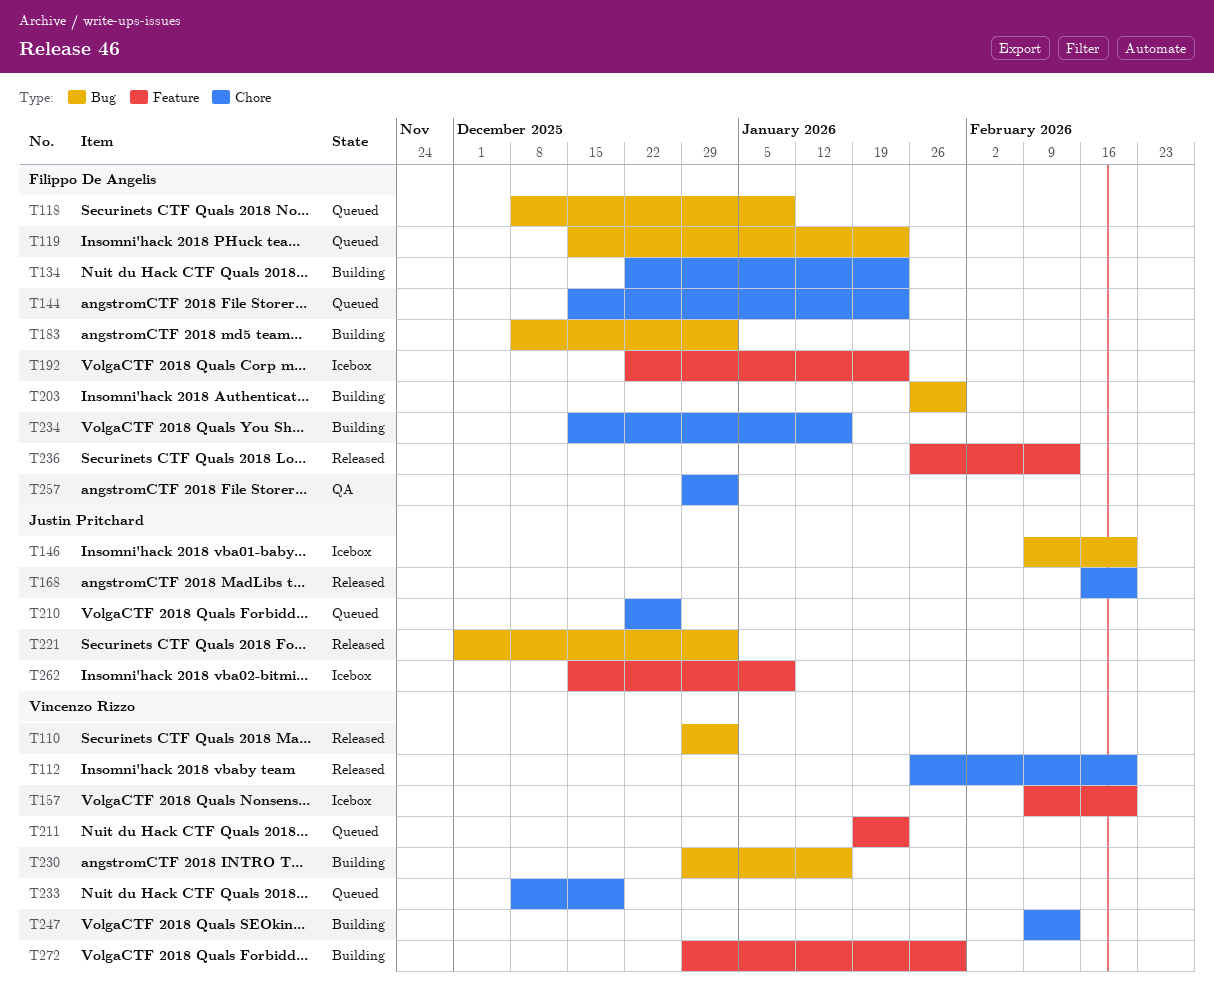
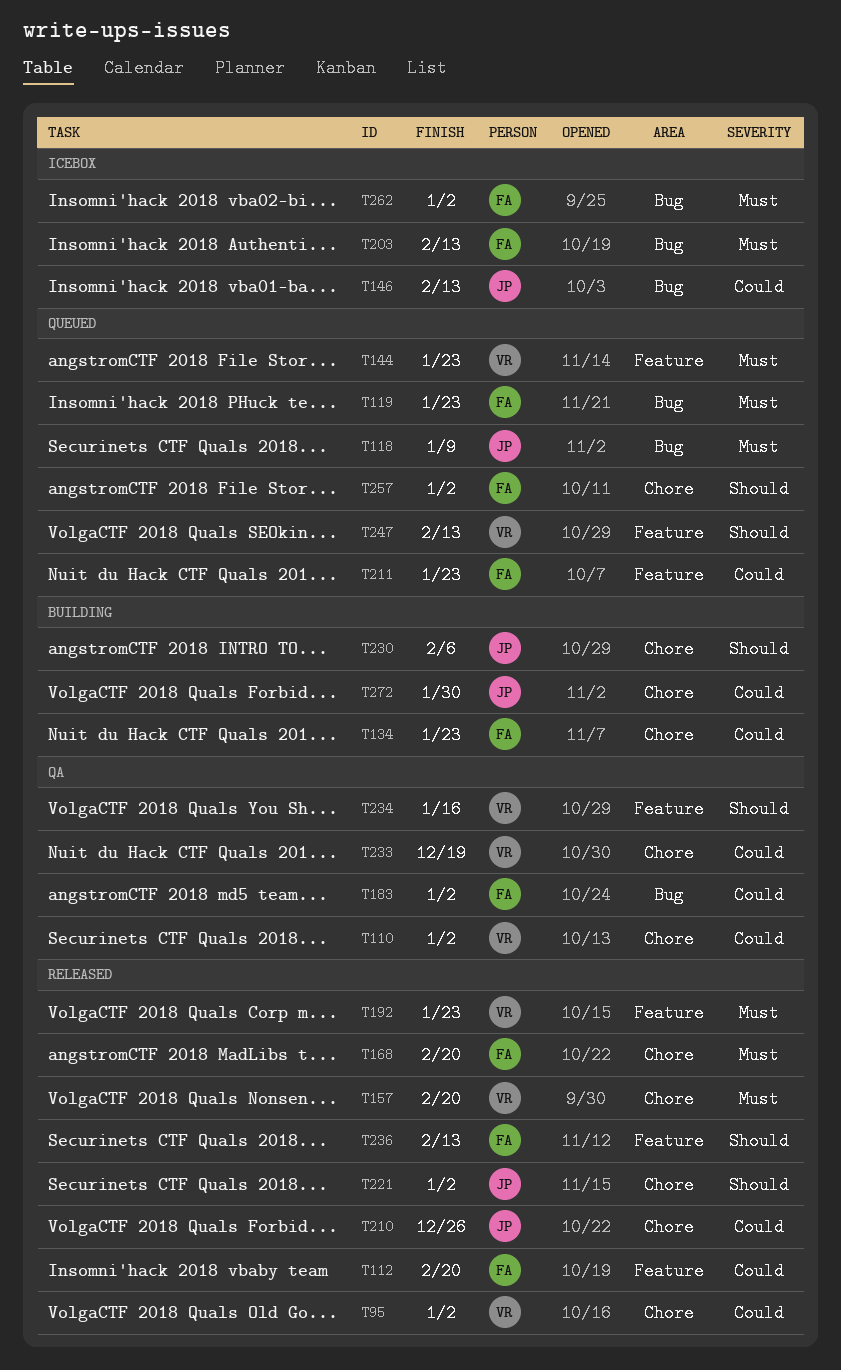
T95: none -> present
T110, status: Released -> QA
T110, label: Bug -> Chore
T112, owner: Vincenzo Rizzo -> Filippo De Angelis
T112, label: Chore -> Feature
T118, owner: Filippo De Angelis -> Justin Pritchard
T144, owner: Filippo De Angelis -> Vincenzo Rizzo
T144, label: Chore -> Feature
T146, due: Feb 20 -> Feb 13
T157, status: Icebox -> Released
T157, label: Feature -> Chore
T168, owner: Justin Pritchard -> Filippo De Angelis
T183, status: Building -> QA
T192, status: Icebox -> Released
T192, owner: Filippo De Angelis -> Vincenzo Rizzo
T203, status: Building -> Icebox
T203, due: Jan 30 -> Feb 13
T210, status: Queued -> Released
T211, owner: Vincenzo Rizzo -> Filippo De Angelis
T221, label: Bug -> Chore
T230, owner: Vincenzo Rizzo -> Justin Pritchard
T230, label: Bug -> Chore
T230, due: Jan 16 -> Feb 6
T233, status: Queued -> QA
T234, status: Building -> QA
T234, owner: Filippo De Angelis -> Vincenzo Rizzo
T234, label: Chore -> Feature
T247, status: Building -> Queued
T247, label: Chore -> Feature
T257, status: QA -> Queued
T262, owner: Justin Pritchard -> Filippo De Angelis
T262, label: Feature -> Bug
T262, due: Jan 9 -> Jan 2
T272, owner: Vincenzo Rizzo -> Justin Pritchard
T272, label: Feature -> Chore

